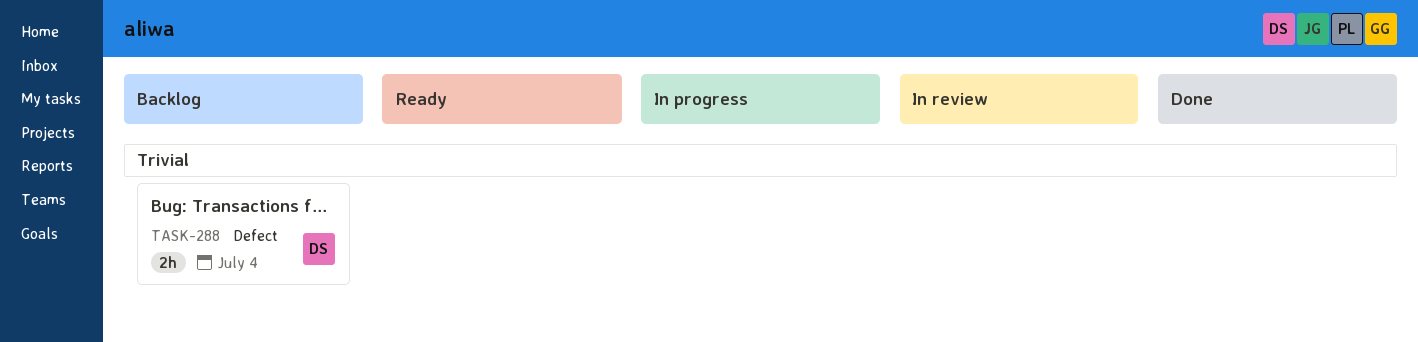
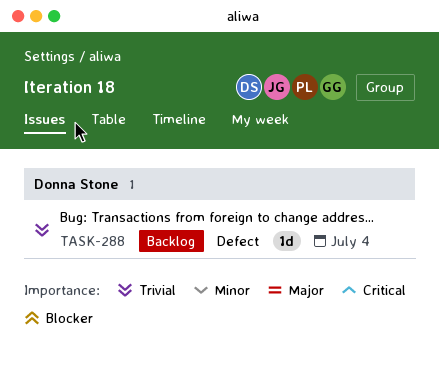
TASK-288, estimate: 2h -> 1d

